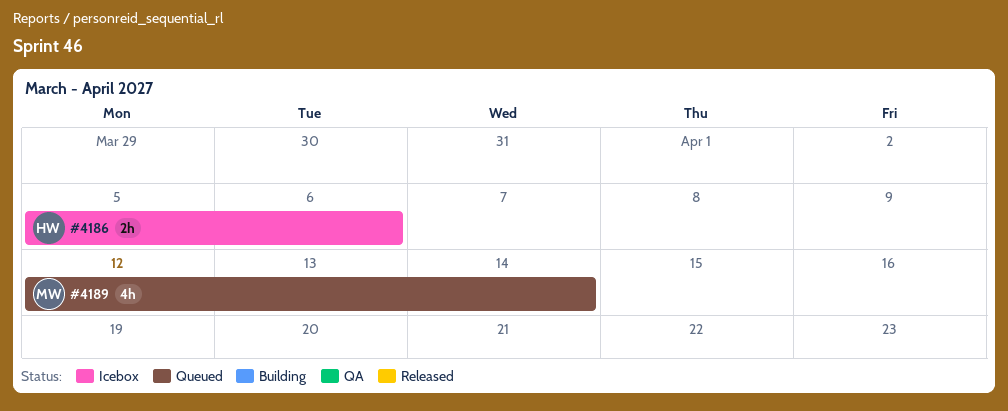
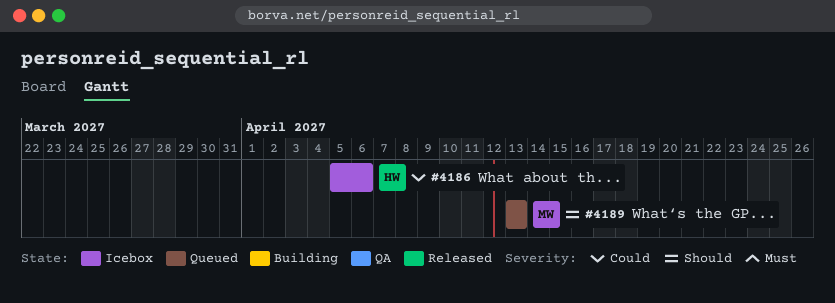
#4189, start: Apr 12 -> Apr 13
#4189, due: Apr 14 -> Apr 13

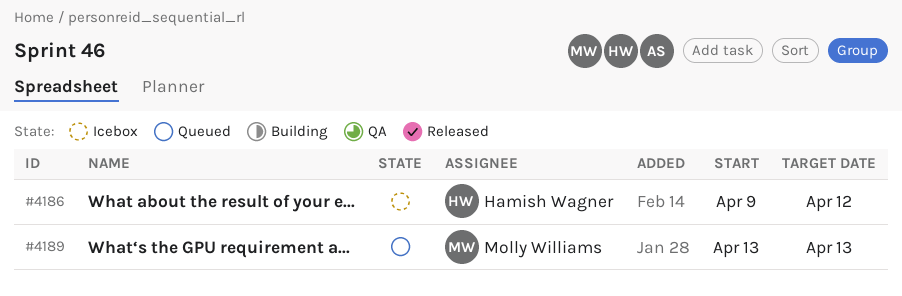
#4186, start: Apr 5 -> Apr 9
#4186, due: Apr 6 -> Apr 12

